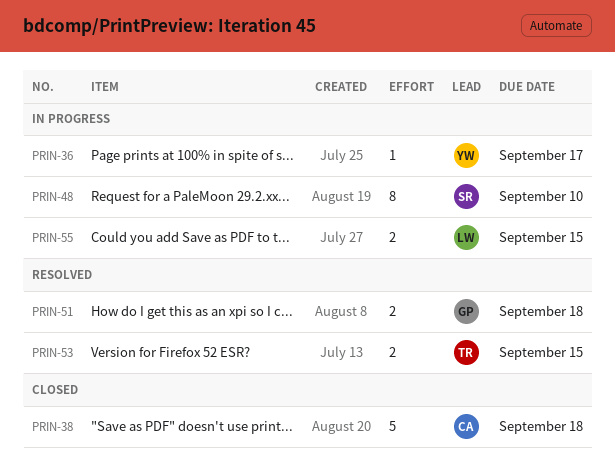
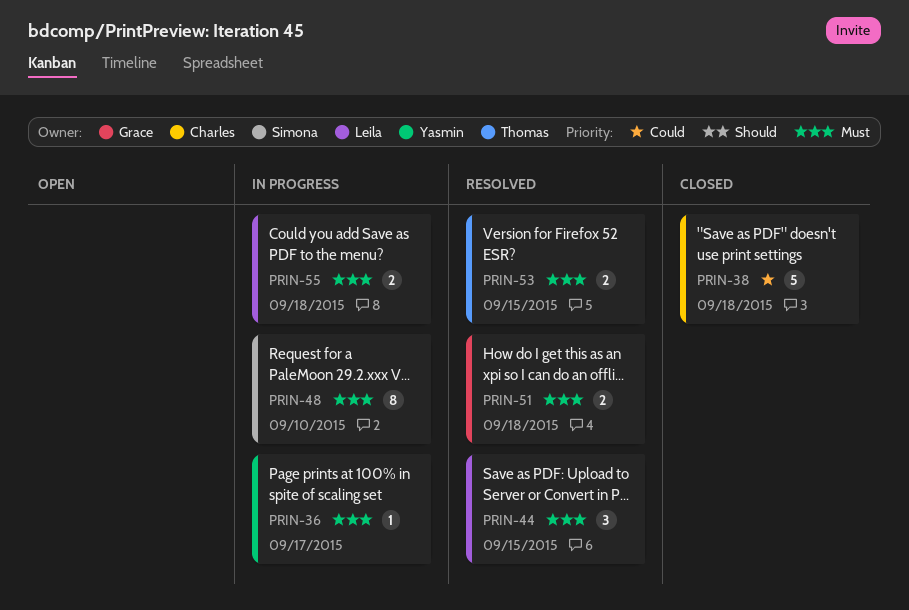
PRIN-44: none -> present
PRIN-55, due: Sep 15 -> Sep 18

